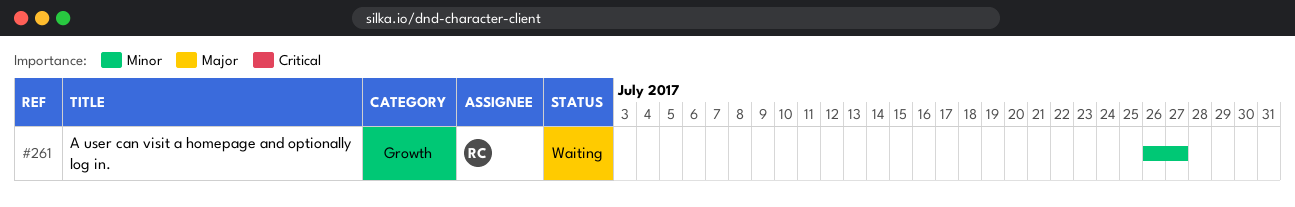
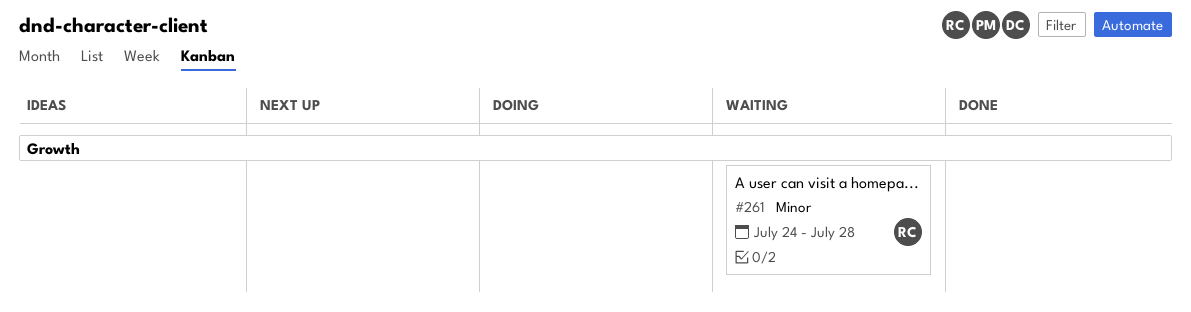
#261, start: Jul 26 -> Jul 24
#261, due: Jul 27 -> Jul 28

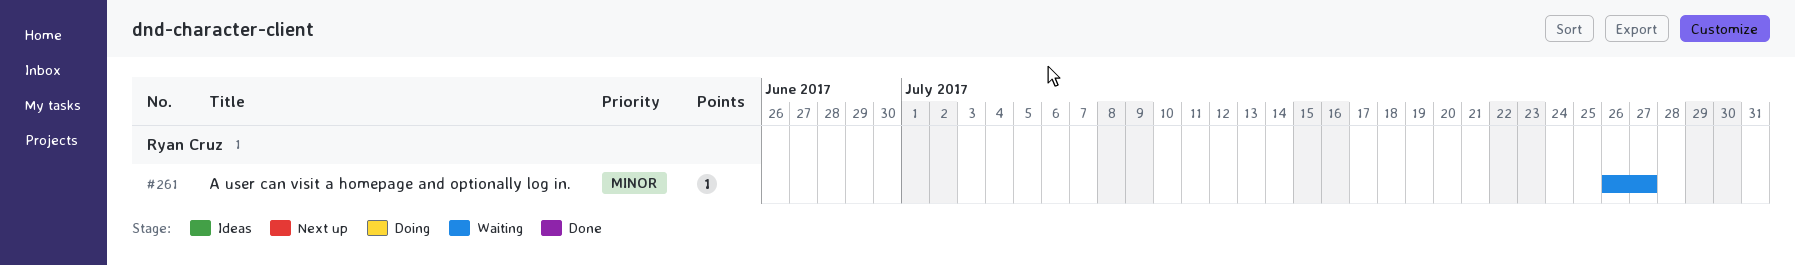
#261, start: Jul 24 -> Jul 26
#261, due: Jul 28 -> Jul 27

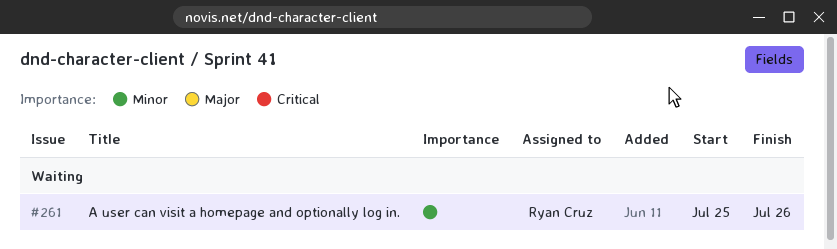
#261, start: Jul 26 -> Jul 25
#261, due: Jul 27 -> Jul 26

